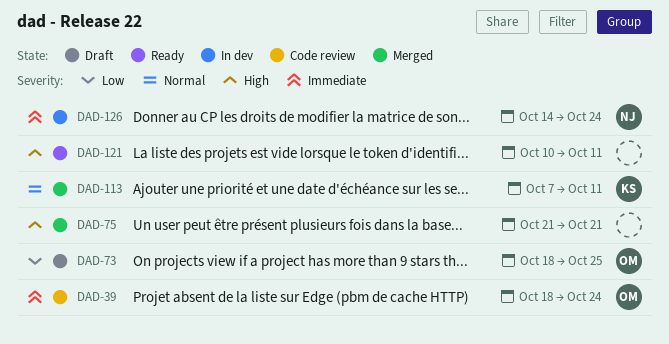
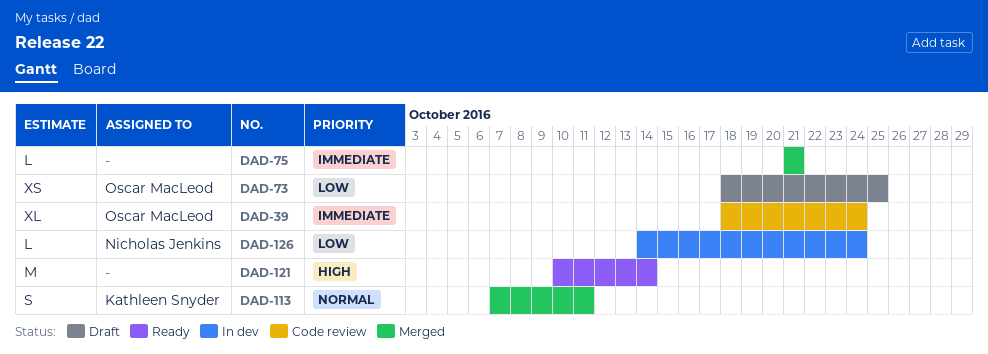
DAD-75, priority: High -> Immediate
DAD-121, due: Oct 11 -> Oct 14
DAD-126, priority: Immediate -> Low

